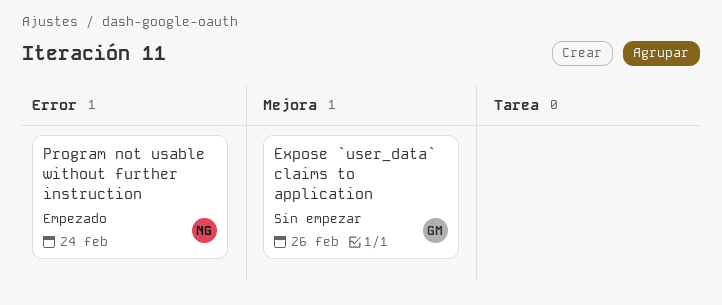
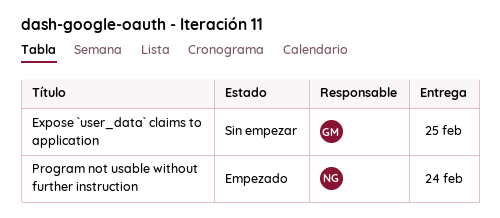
Expose `user_data` claims to application, due: Feb 26 -> Feb 25

